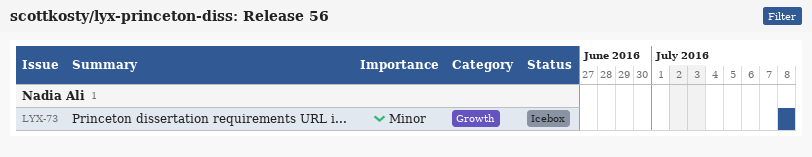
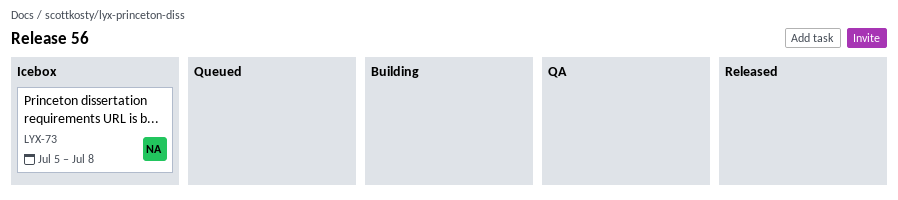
LYX-73, start: Jul 8 -> Jul 5

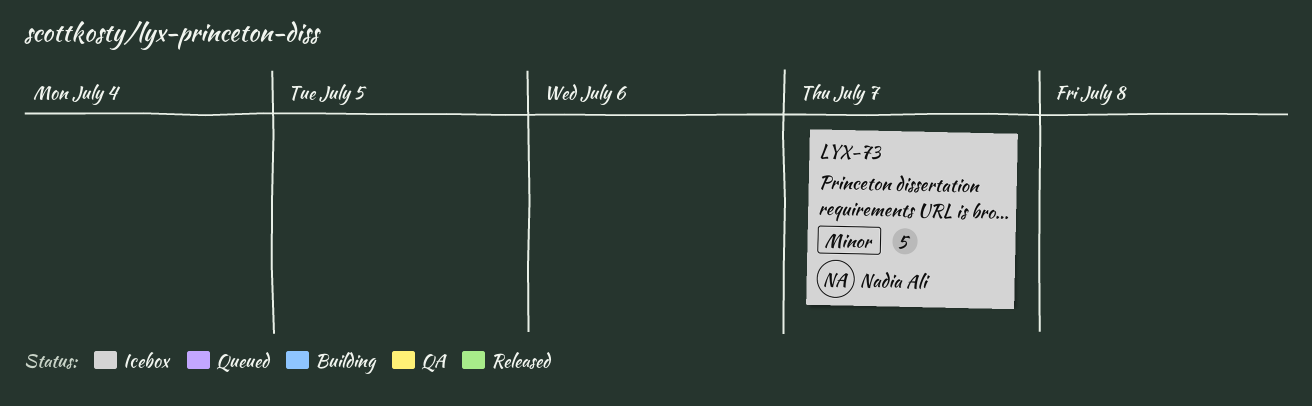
LYX-73, due: Jul 8 -> Jul 7

